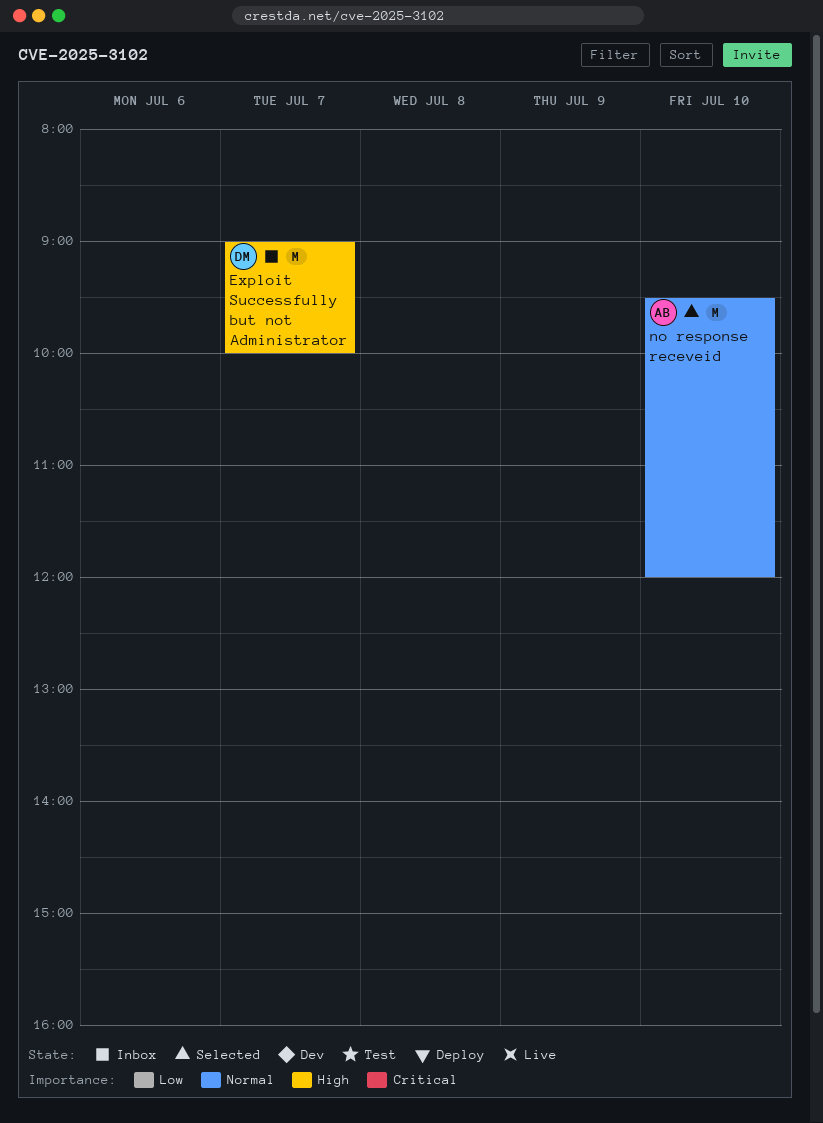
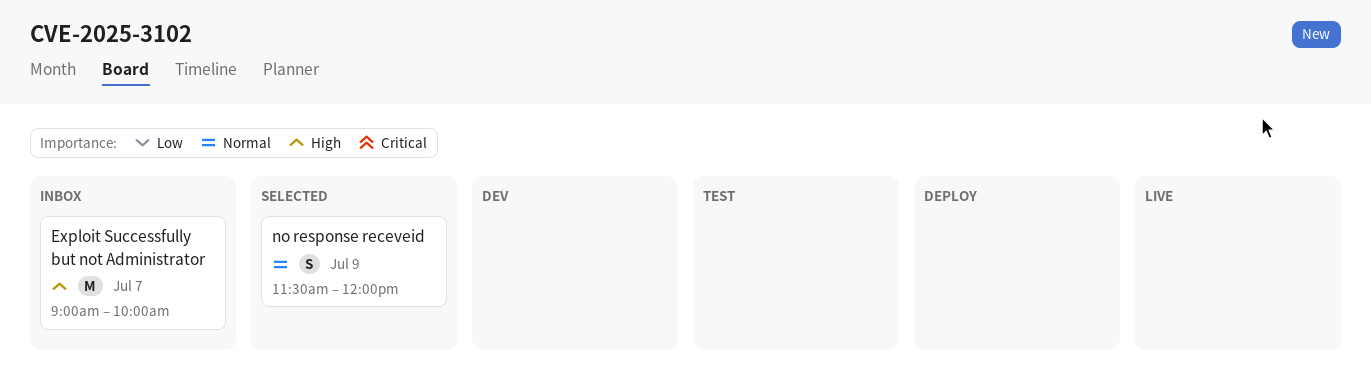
no response receveid, estimate: M -> S
no response receveid, day: Jul 10 -> Jul 9
no response receveid, begins: 09:30 -> 11:30

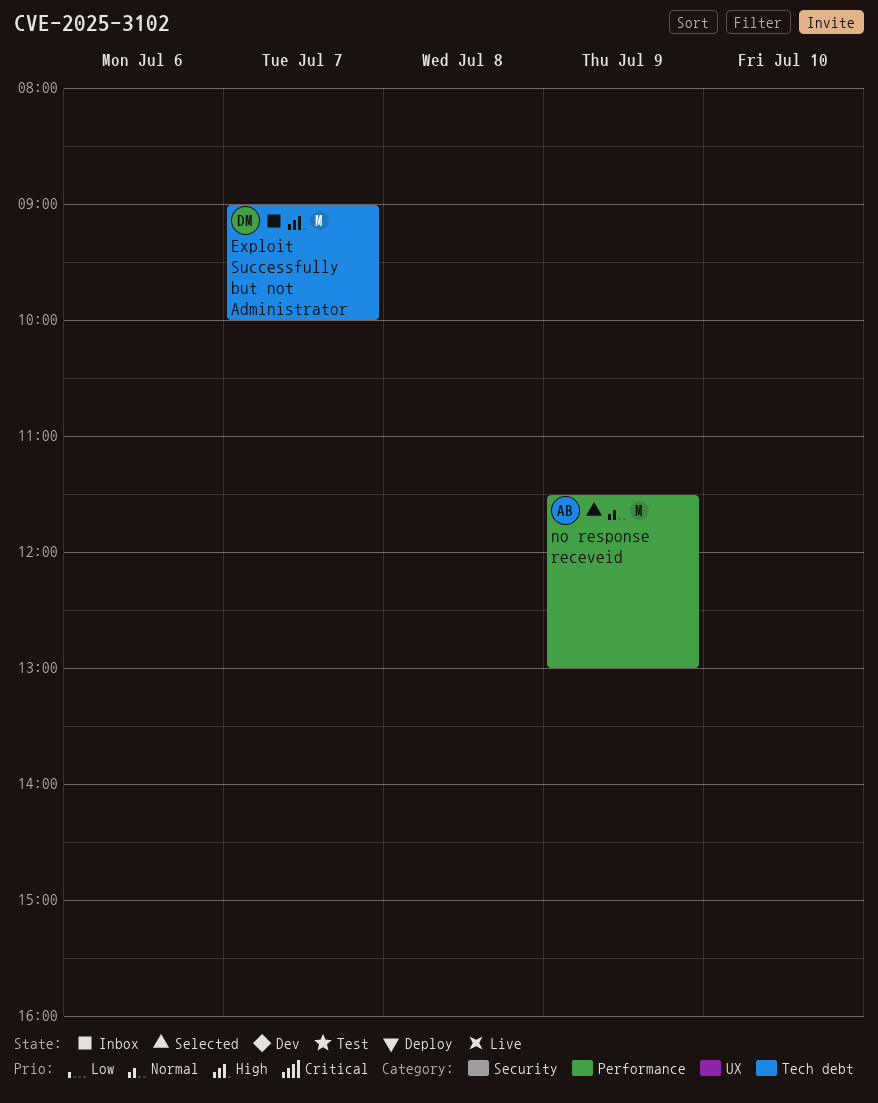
no response receveid, estimate: S -> M
no response receveid, ends: 12:00 -> 13:00

